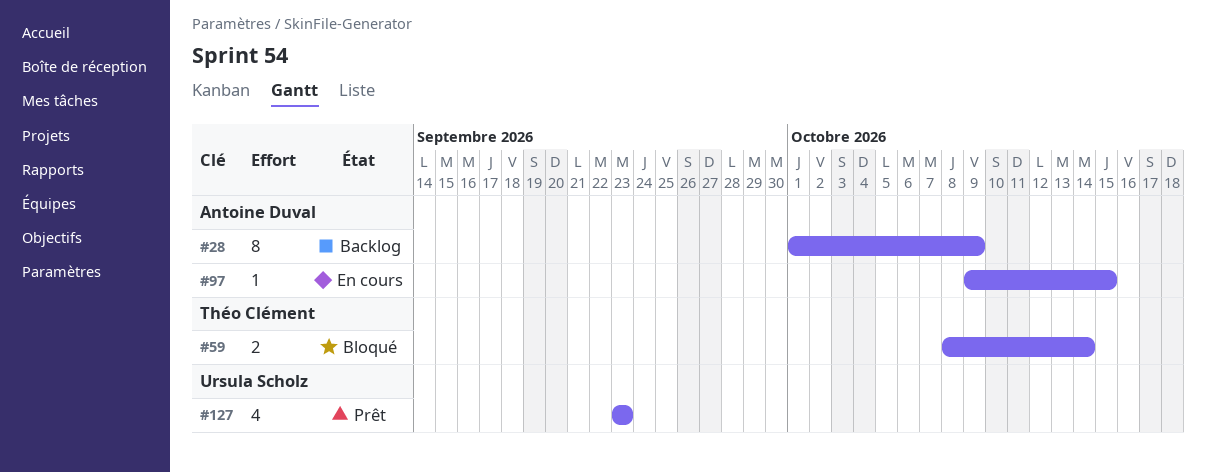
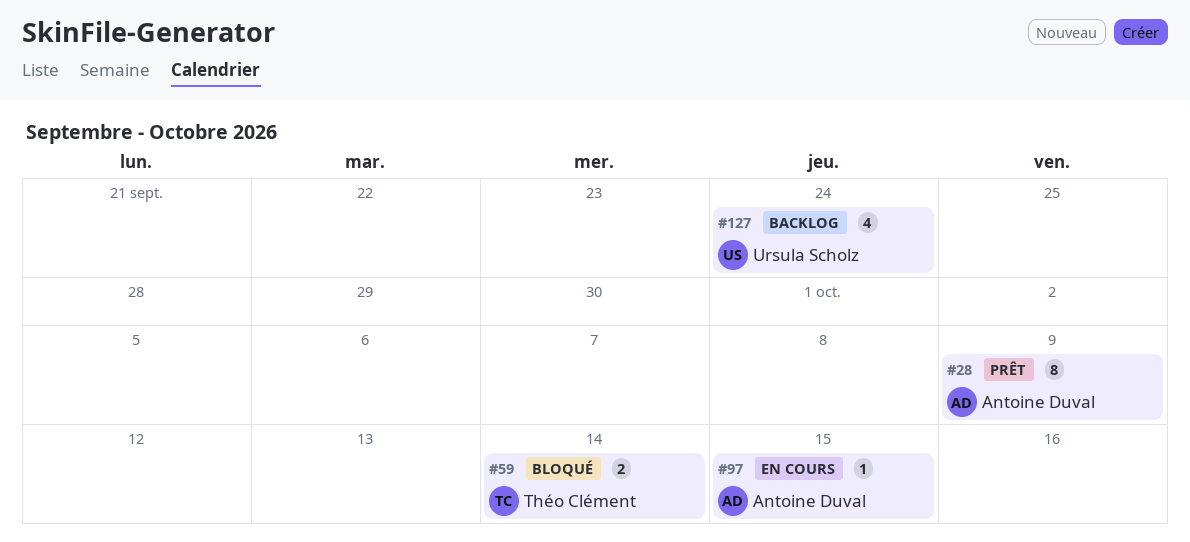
#28, status: Backlog -> Prêt
#127, status: Prêt -> Backlog
#127, due: Sep 23 -> Sep 24

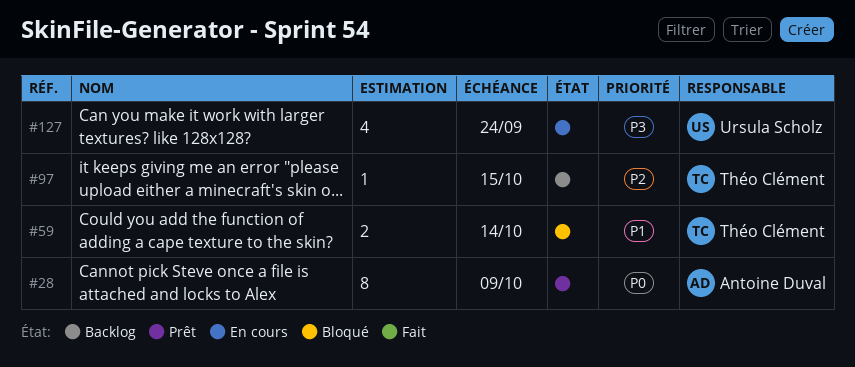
#97, status: En cours -> Backlog
#97, owner: Antoine Duval -> Théo Clément
#127, status: Backlog -> En cours

